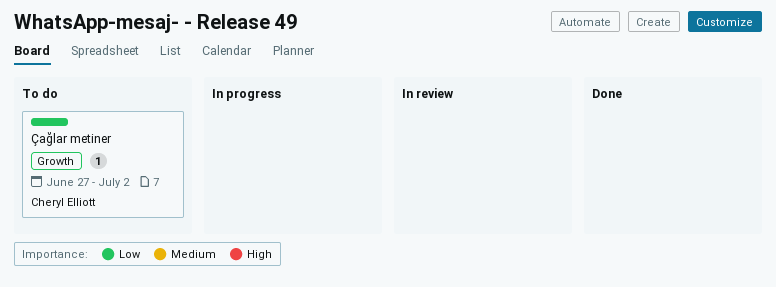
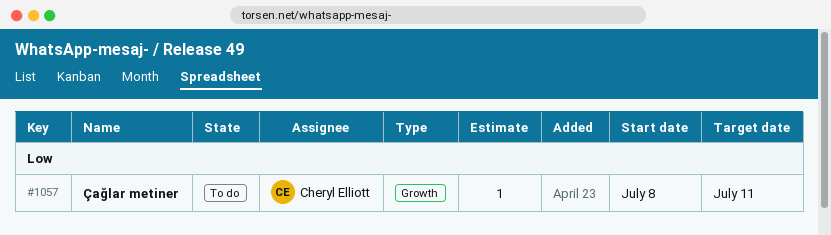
Çağlar metiner, start: Jun 27 -> Jul 8
Çağlar metiner, due: Jul 2 -> Jul 11

